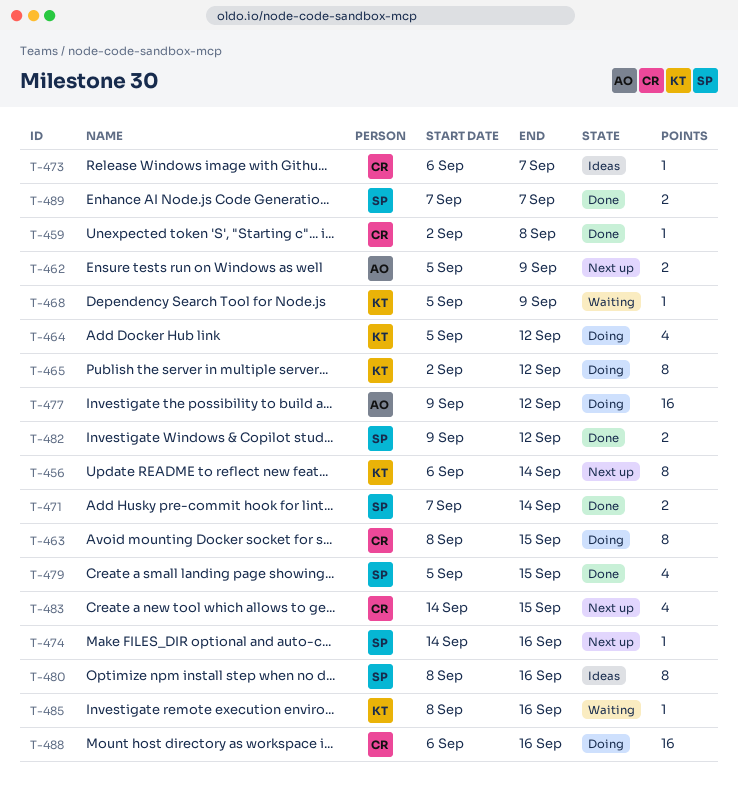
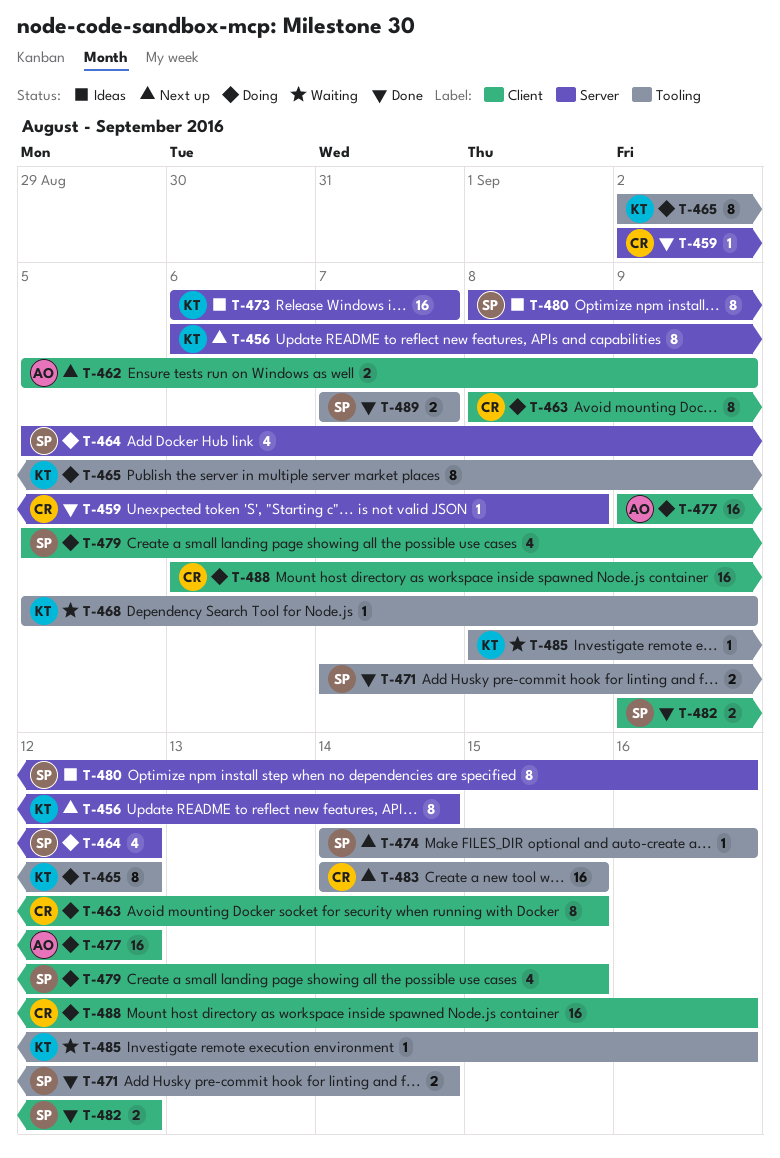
T-464, owner: KT -> SP
T-473, owner: CR -> KT
T-473, estimate: 1 -> 16
T-479, status: Done -> Doing
T-483, estimate: 4 -> 16

